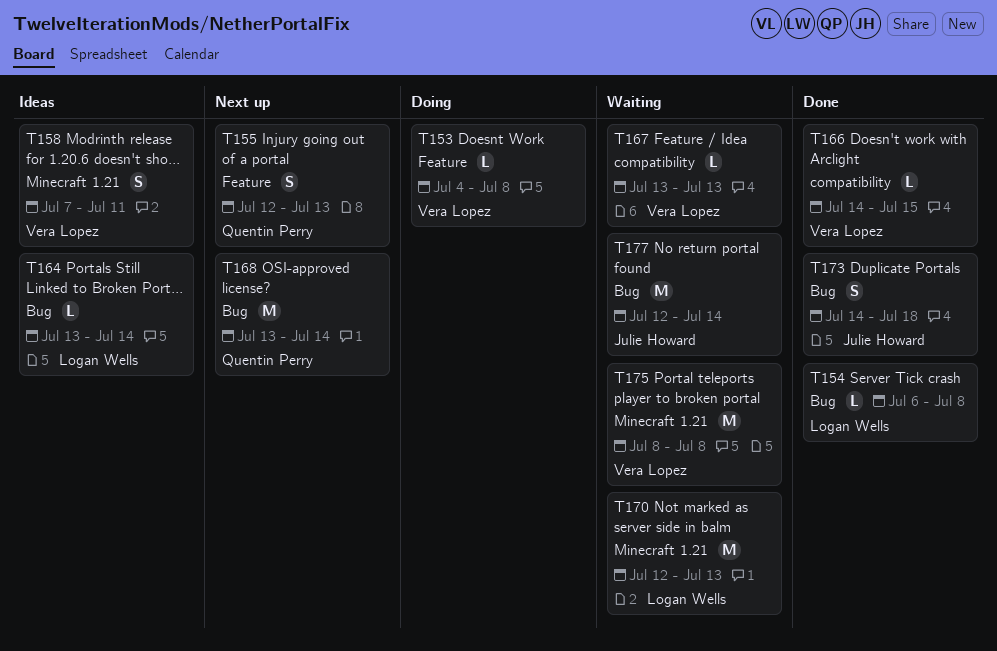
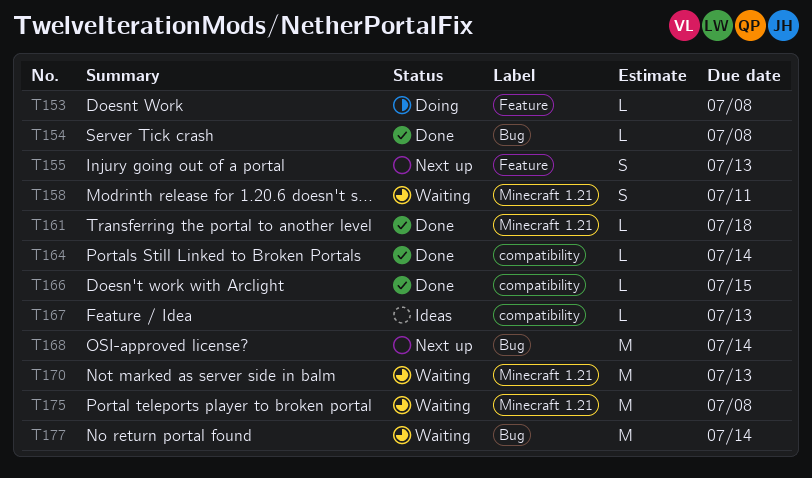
T158, status: Ideas -> Waiting
T161: none -> present
T164, status: Ideas -> Done
T164, label: Bug -> compatibility
T167, status: Waiting -> Ideas
T173: present -> none

